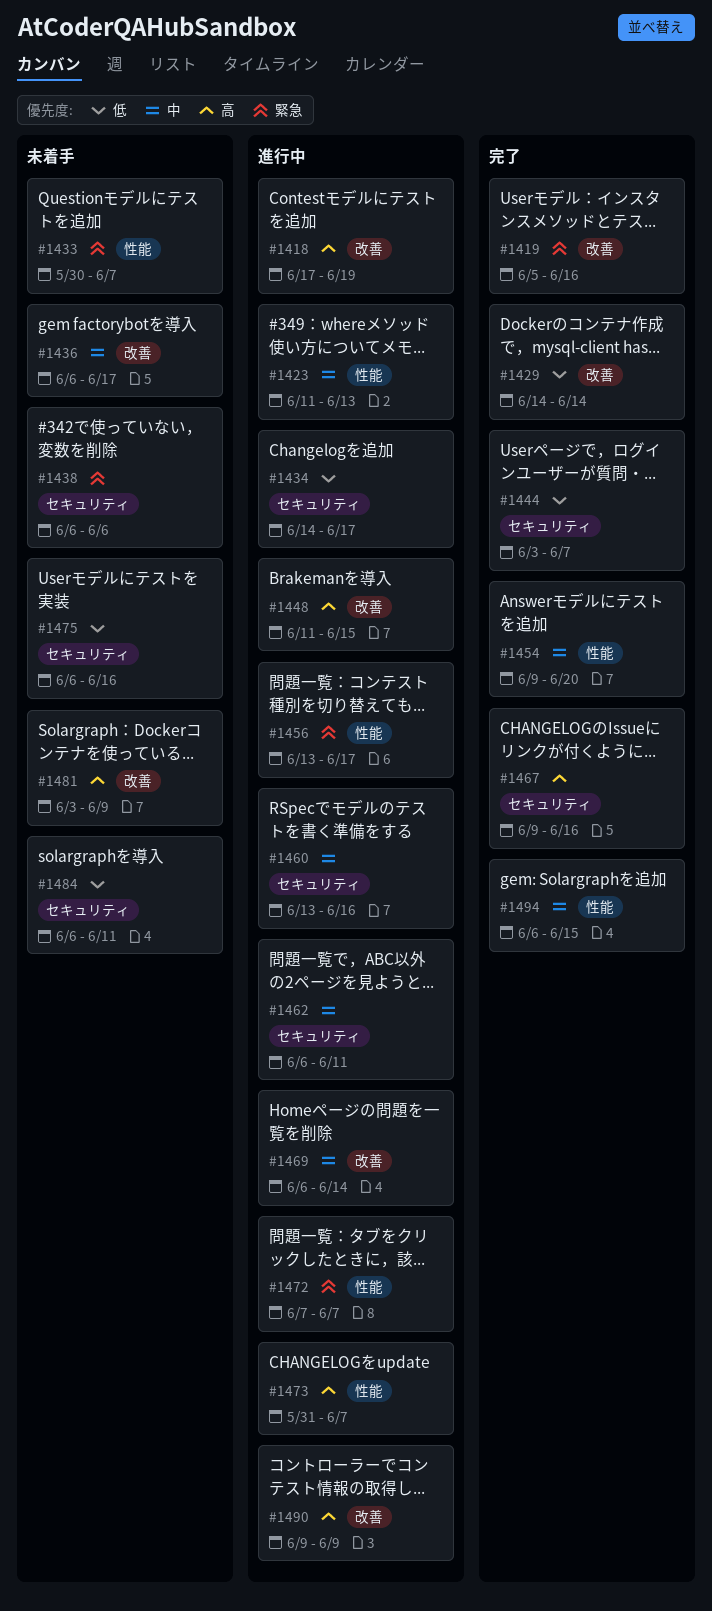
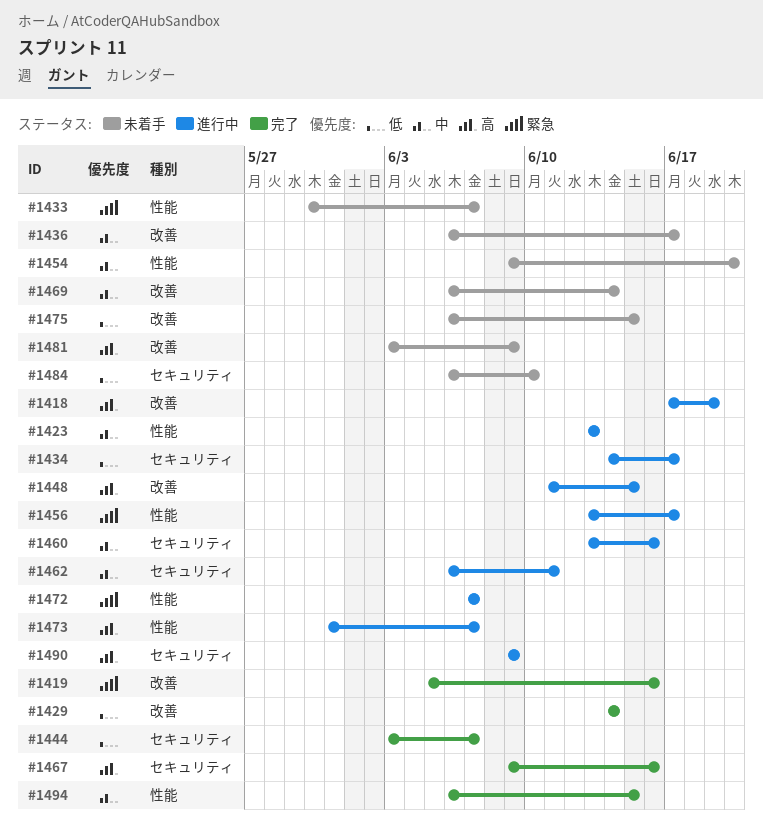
#1423, start: Jun 11 -> Jun 13
#1438: present -> none
#1454, status: 完了 -> 未着手
#1469, status: 進行中 -> 未着手
#1475, label: セキュリティ -> 改善
#1475, due: Jun 16 -> Jun 15
#1484, due: Jun 11 -> Jun 10
#1490, label: 改善 -> セキュリティ

